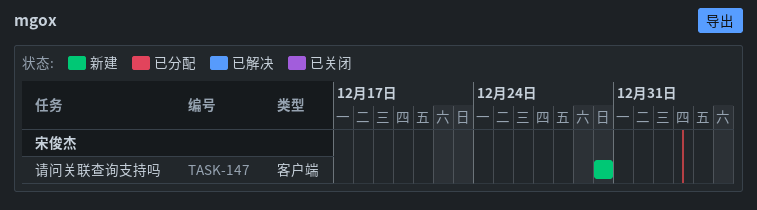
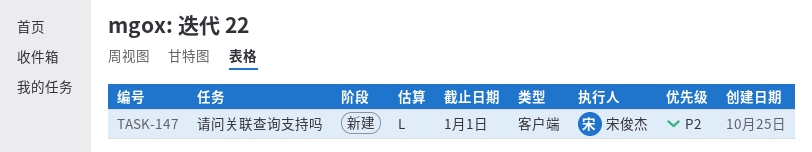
TASK-147, due: Dec 30 -> Jan 1

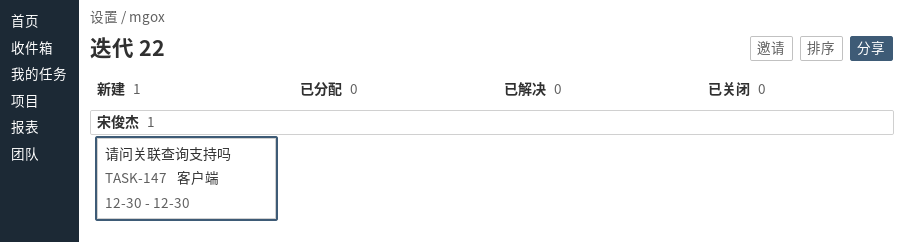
TASK-147, due: Jan 1 -> Dec 30

